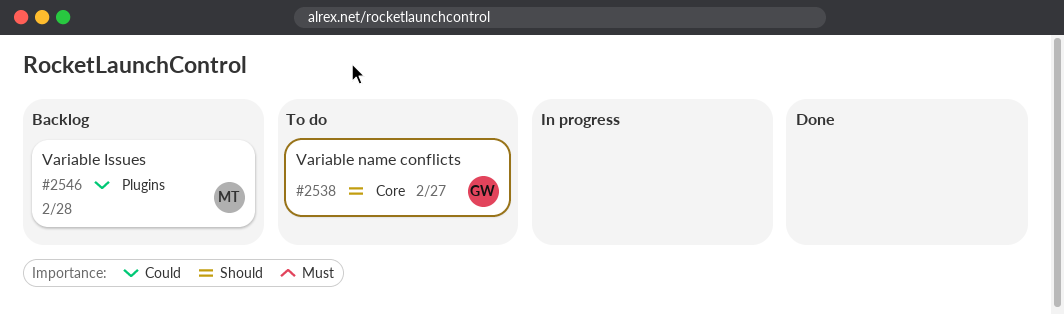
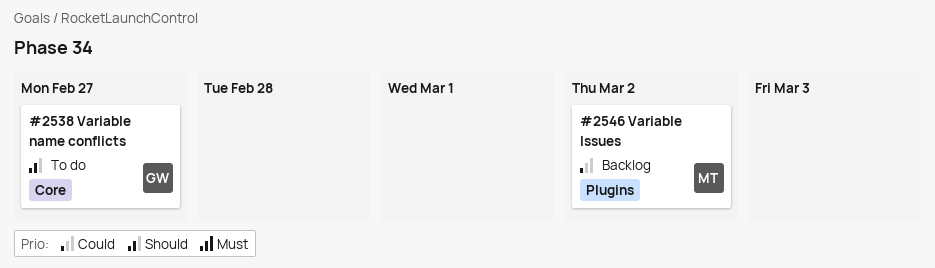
#2546, due: Feb 28 -> Mar 2

